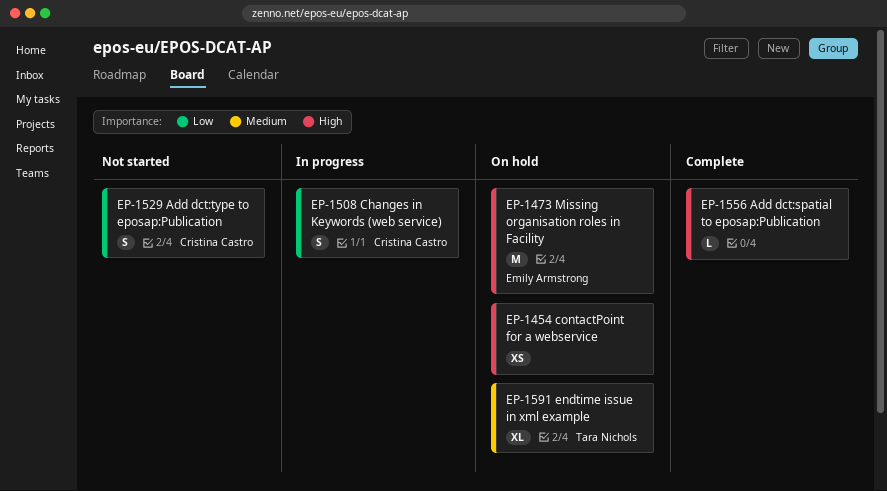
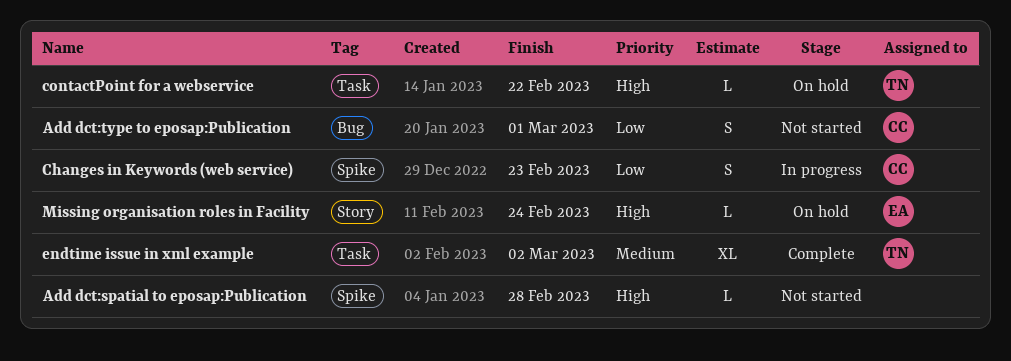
Add dct:spatial to eposap:Publication, status: Complete -> Not started
contactPoint for a webservice, owner: none -> Tara Nichols
contactPoint for a webservice, estimate: XS -> L
endtime issue in xml example, status: On hold -> Complete
Missing organisation roles in Facility, estimate: M -> L

